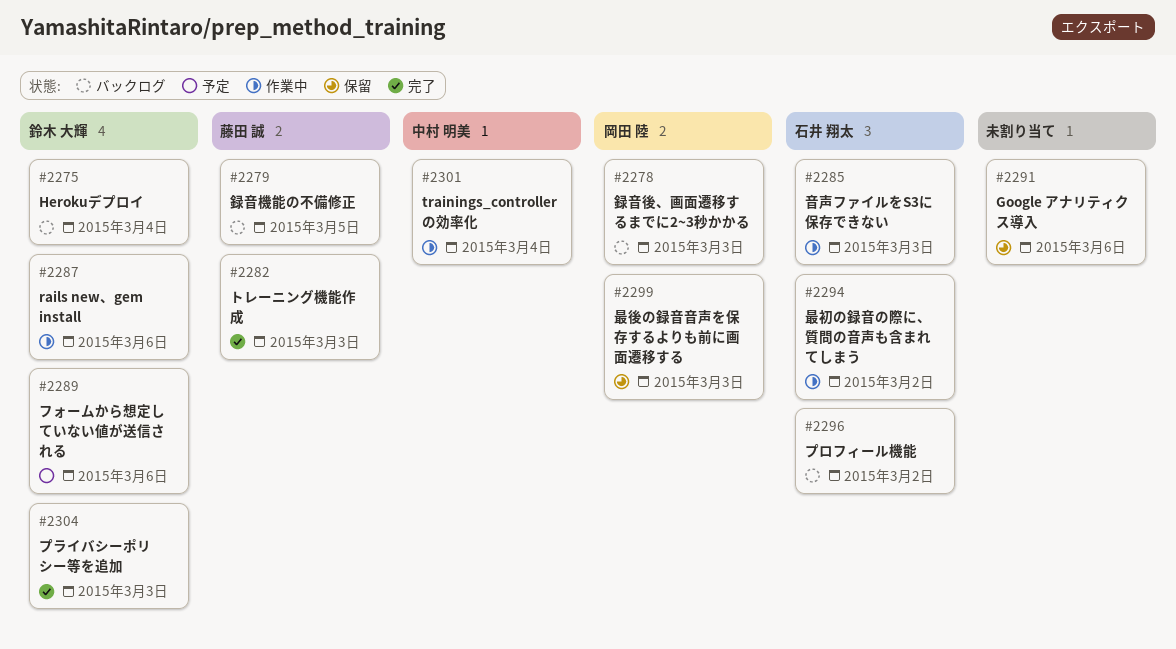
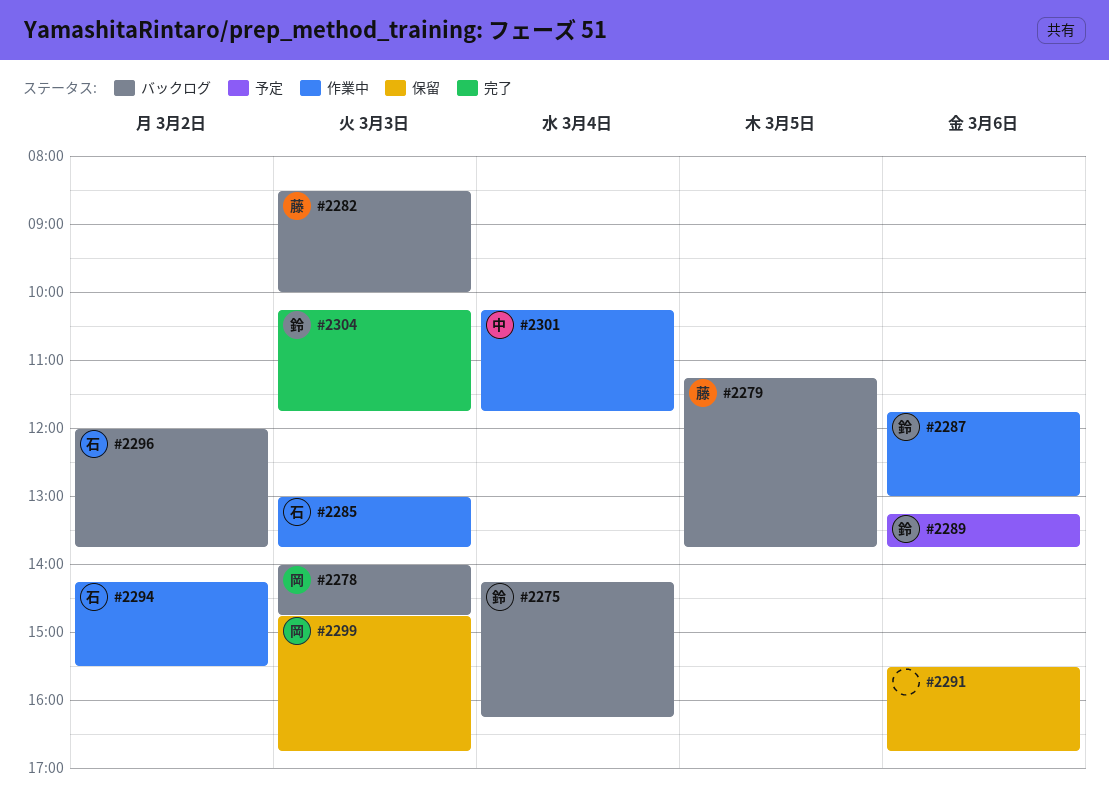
#2282, status: 完了 -> バックログ

